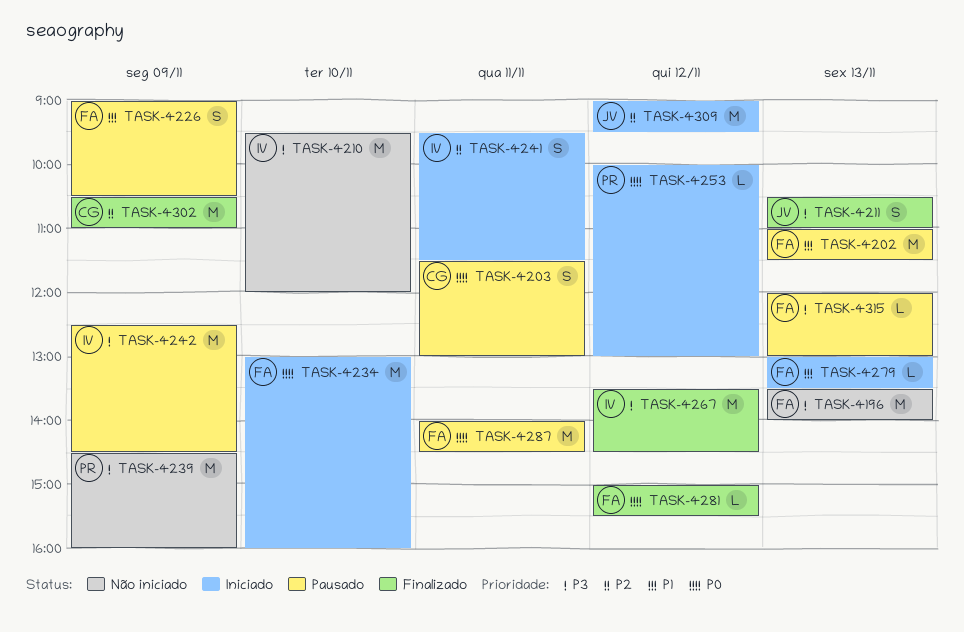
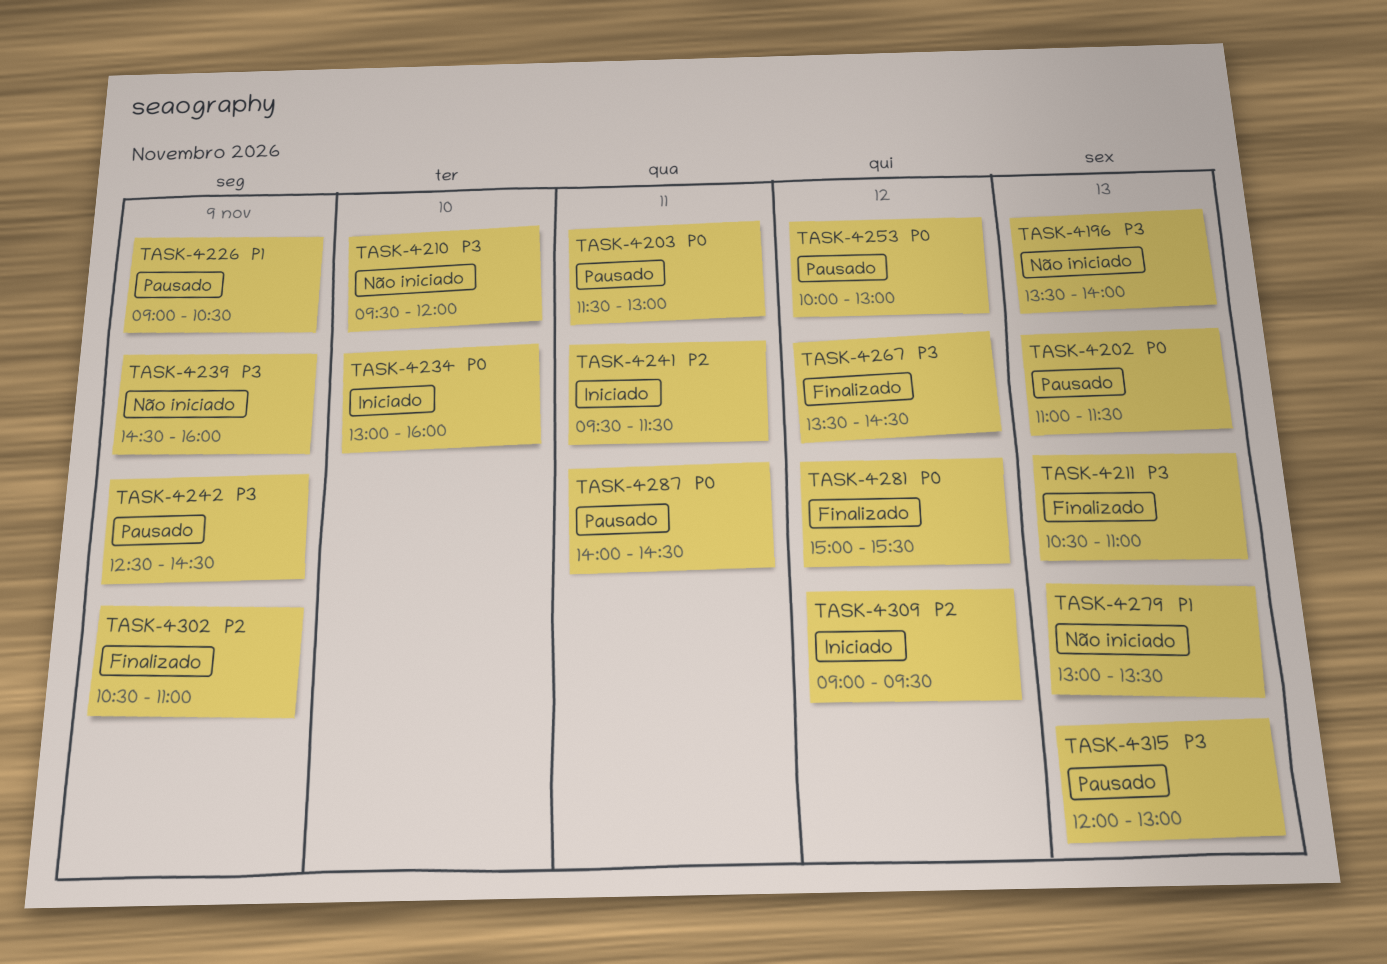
TASK-4202, priority: P1 -> P0
TASK-4253, status: Iniciado -> Pausado
TASK-4279, status: Iniciado -> Não iniciado

